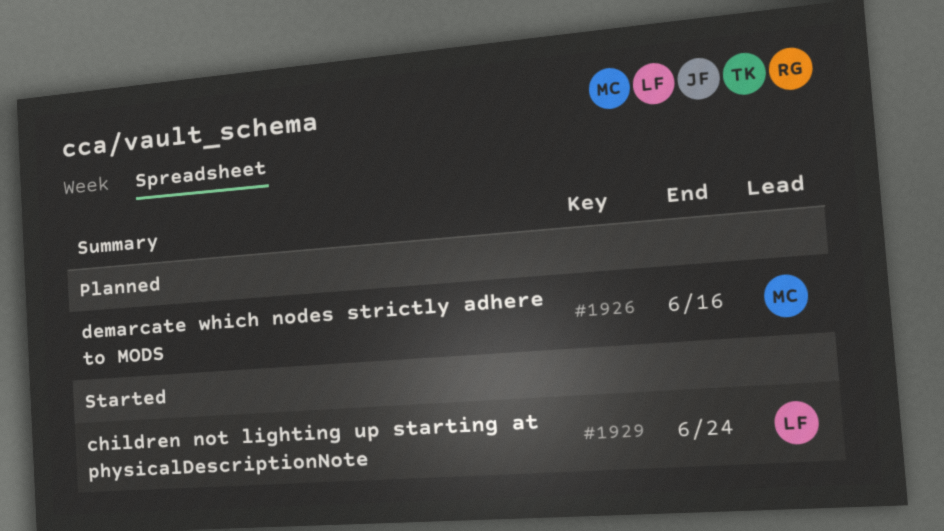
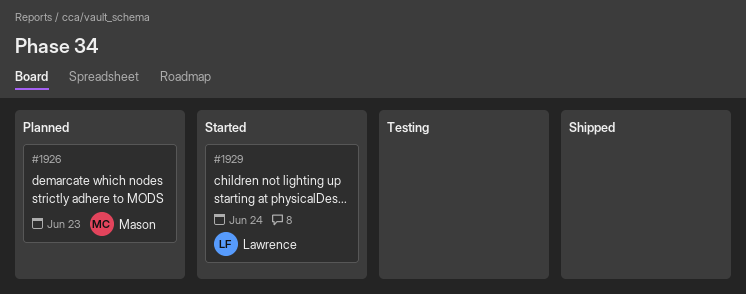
#1926, due: Jun 16 -> Jun 23

